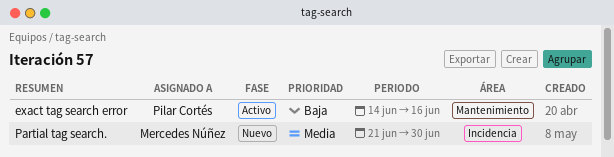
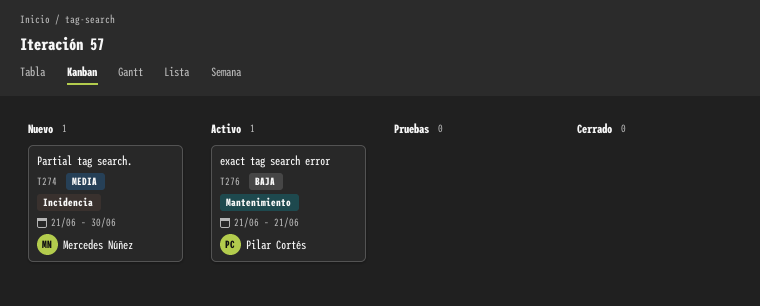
exact tag search error, start: Jun 14 -> Jun 21
exact tag search error, due: Jun 16 -> Jun 21

